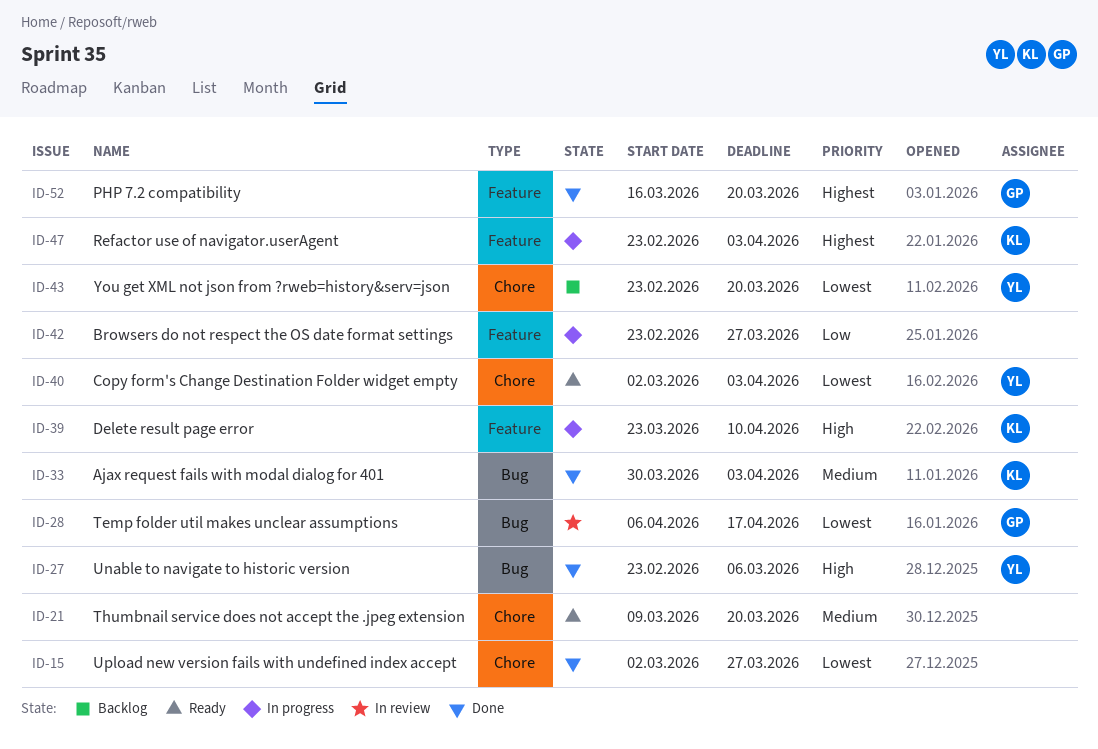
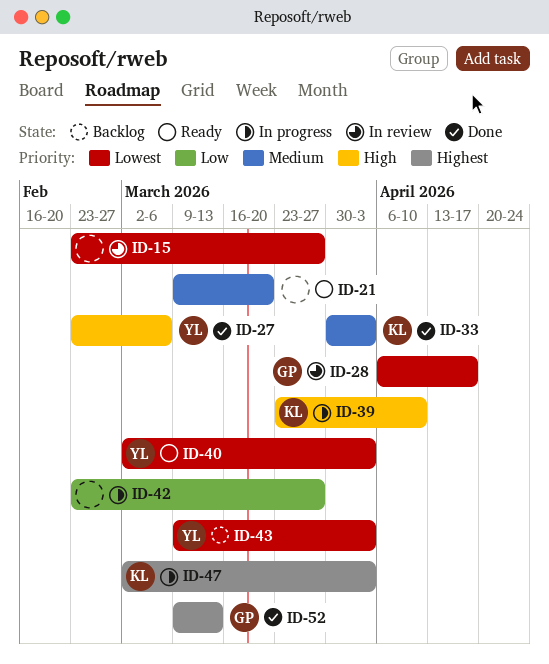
ID-15, status: Done -> In review
ID-15, start: Mar 2 -> Feb 23
ID-43, start: Feb 23 -> Mar 9
ID-43, due: Mar 20 -> Apr 3
ID-47, start: Feb 23 -> Mar 2
ID-52, start: Mar 16 -> Mar 9
ID-52, due: Mar 20 -> Mar 13

